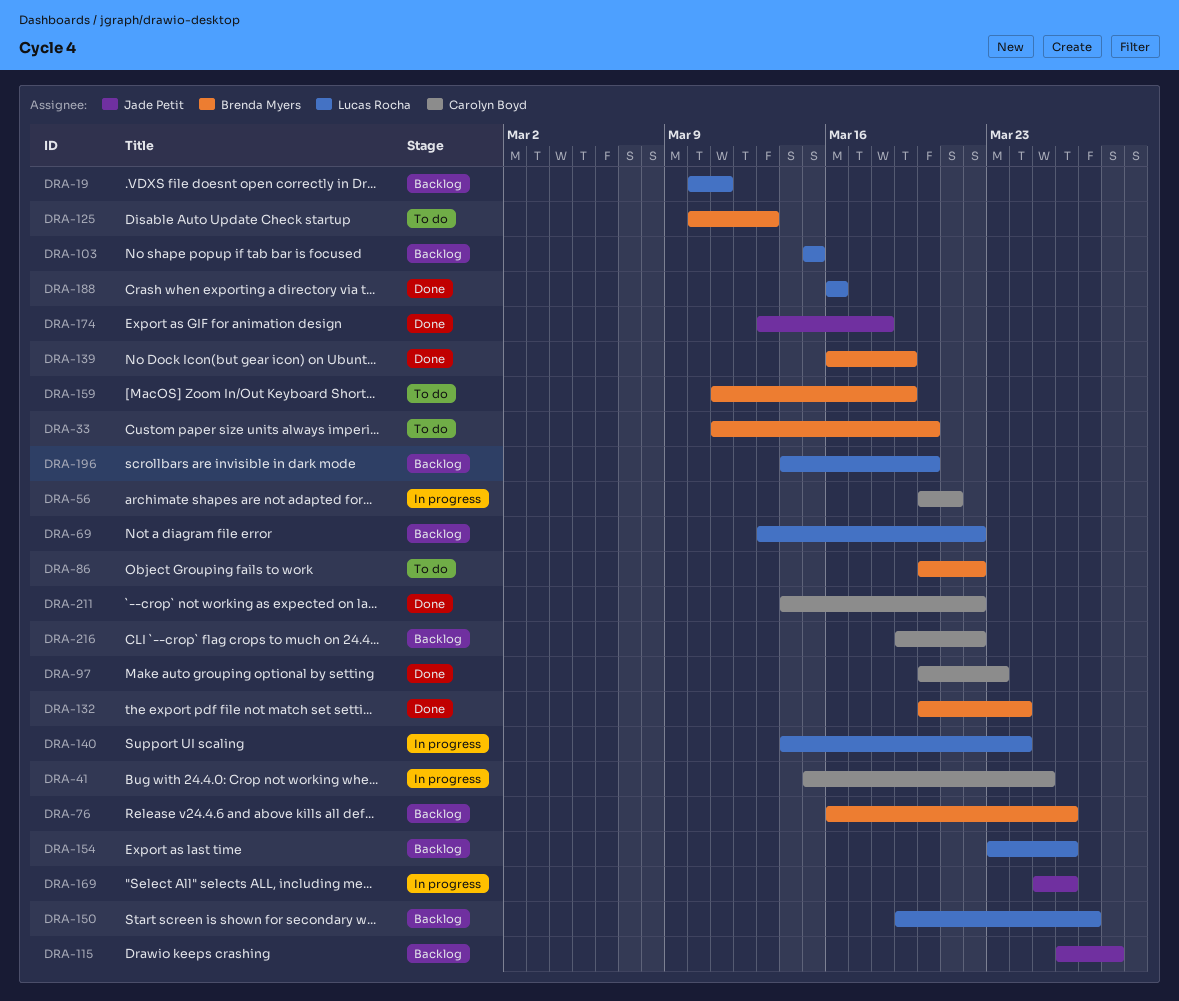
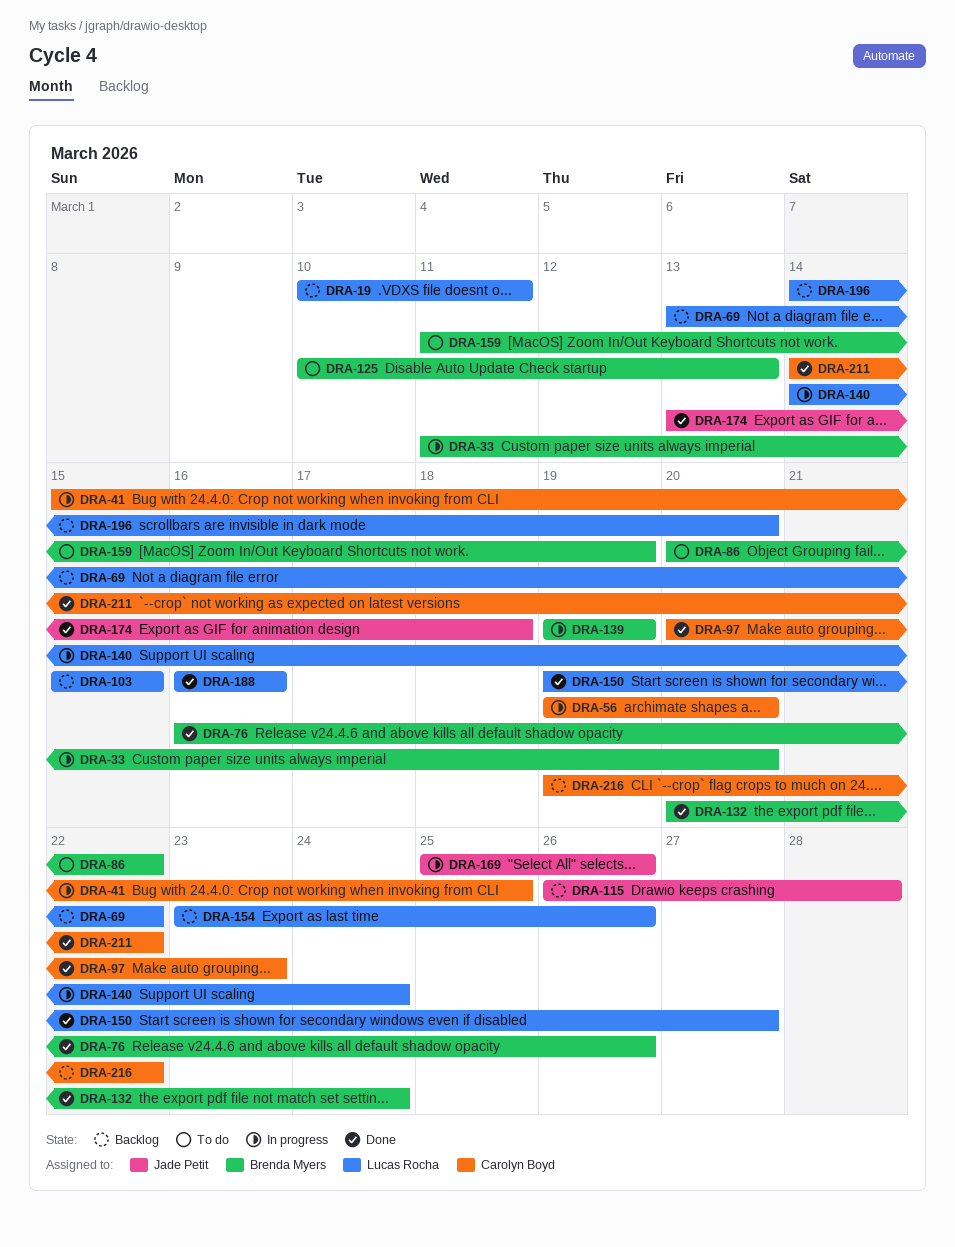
DRA-33, status: To do -> In progress
DRA-56, start: Mar 20 -> Mar 19
DRA-56, due: Mar 21 -> Mar 20
DRA-76, status: Backlog -> Done
DRA-139, status: Done -> In progress
DRA-139, start: Mar 16 -> Mar 19
DRA-150, status: Backlog -> Done

